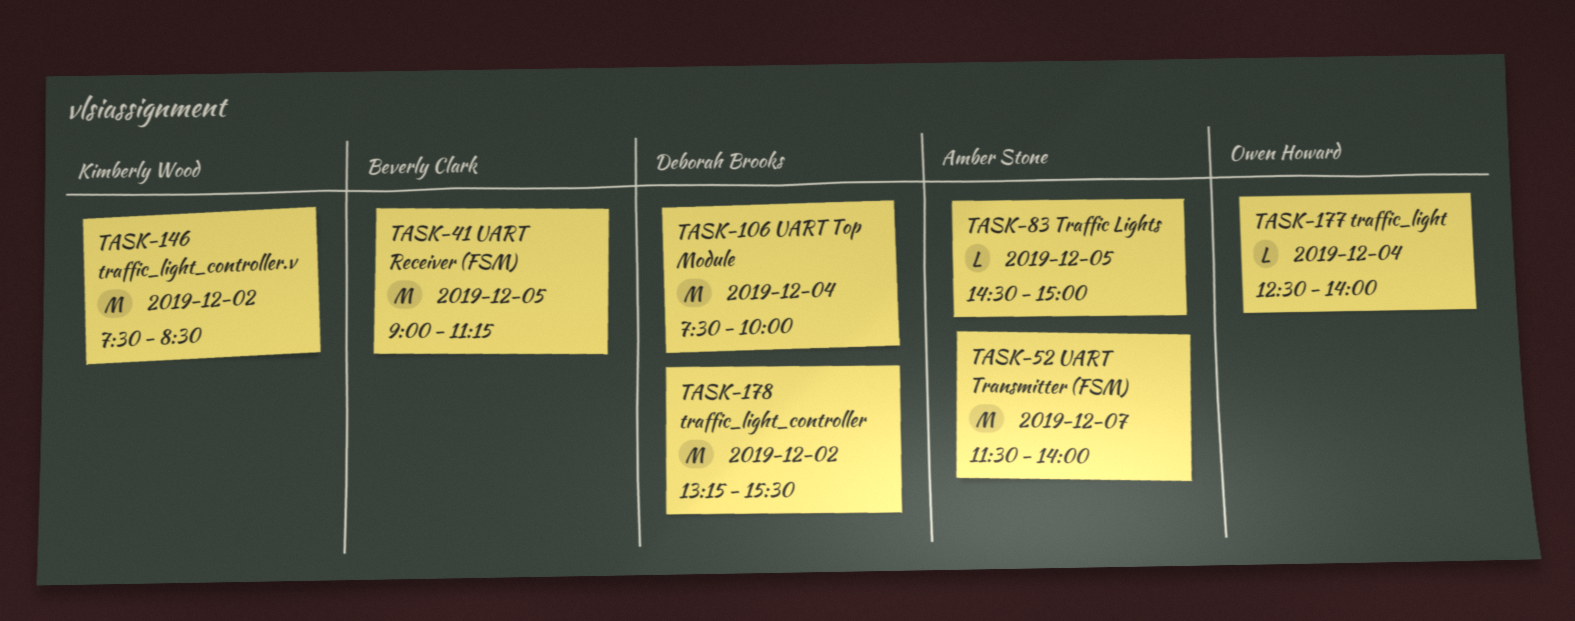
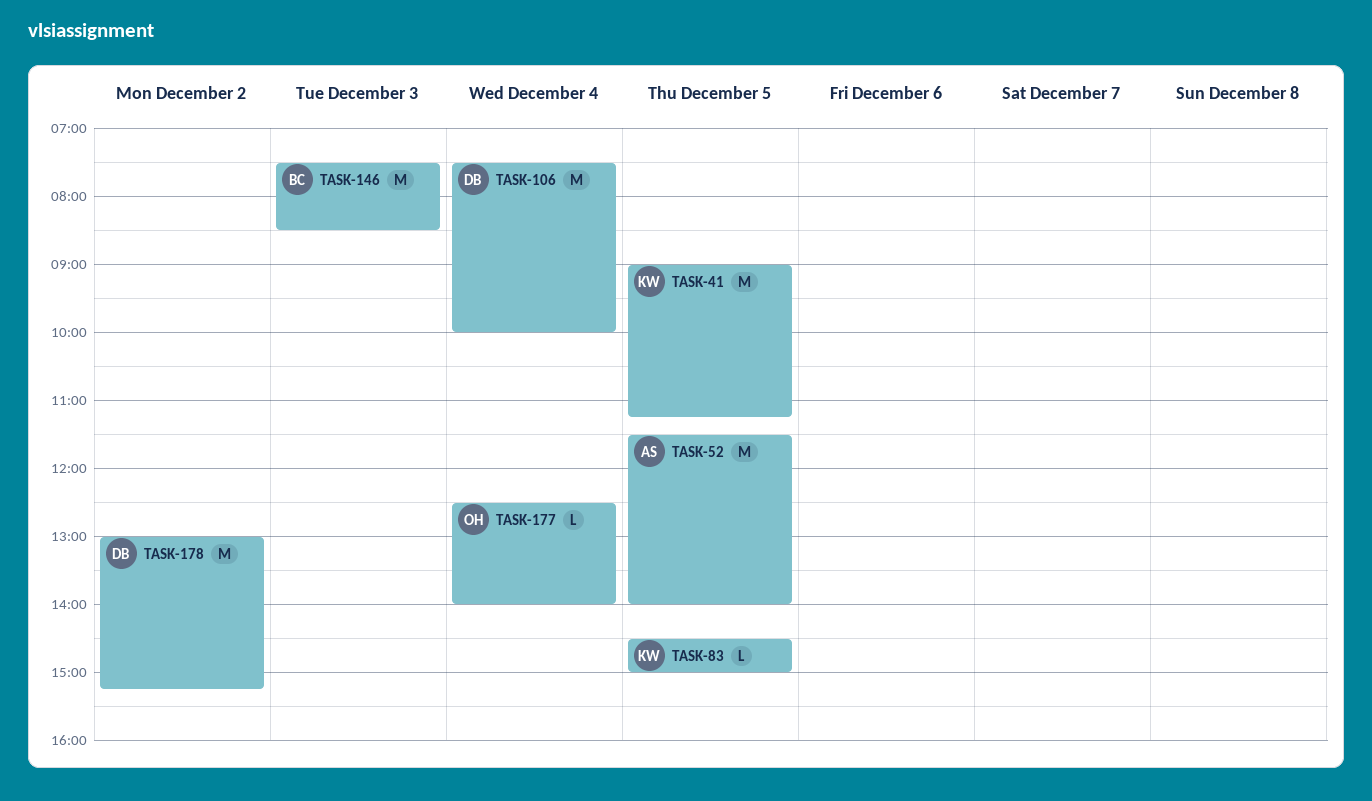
TASK-41, owner: Beverly Clark -> Kimberly Wood
TASK-52, day: Dec 7 -> Dec 5
TASK-83, owner: Amber Stone -> Kimberly Wood
TASK-146, owner: Kimberly Wood -> Beverly Clark
TASK-146, day: Dec 2 -> Dec 3
TASK-178, begins: 13:15 -> 13:00
TASK-178, ends: 15:30 -> 15:15

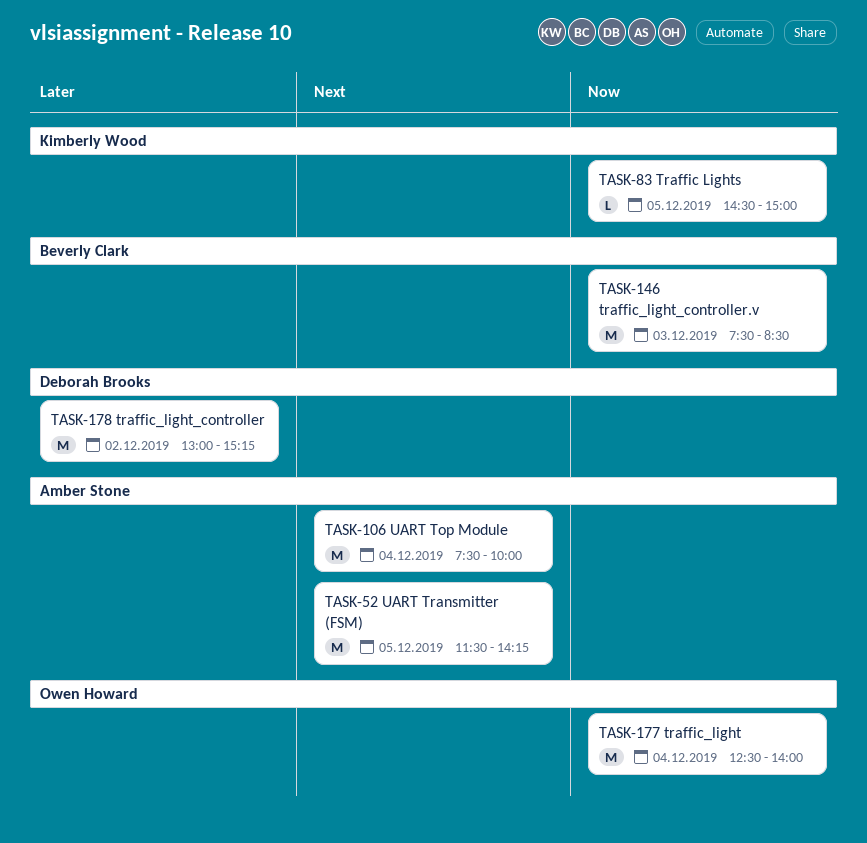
TASK-41: present -> none
TASK-52, ends: 14:00 -> 14:15
TASK-106, owner: Deborah Brooks -> Amber Stone
TASK-177, estimate: L -> M

